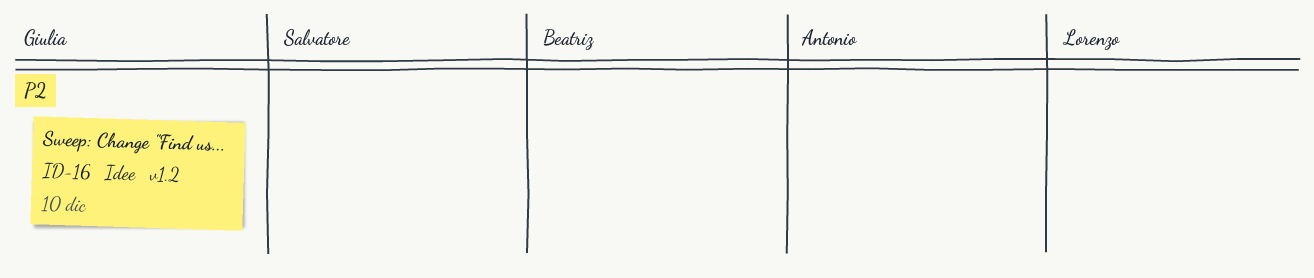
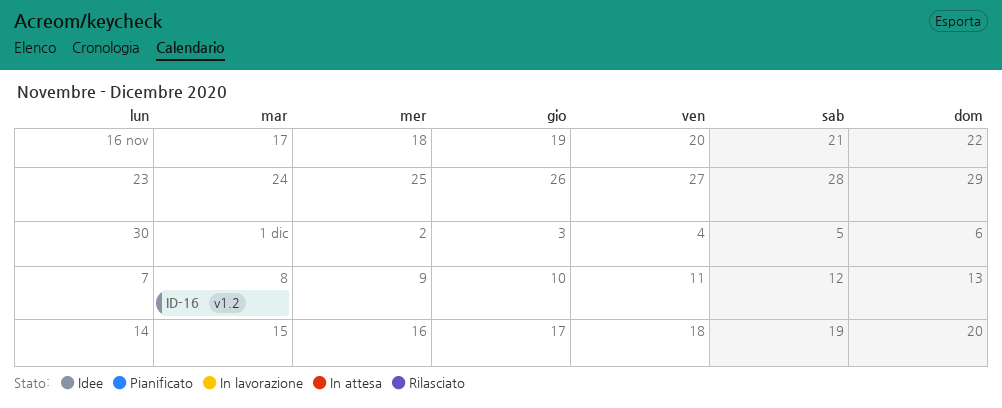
ID-16, due: Dec 10 -> Dec 8

